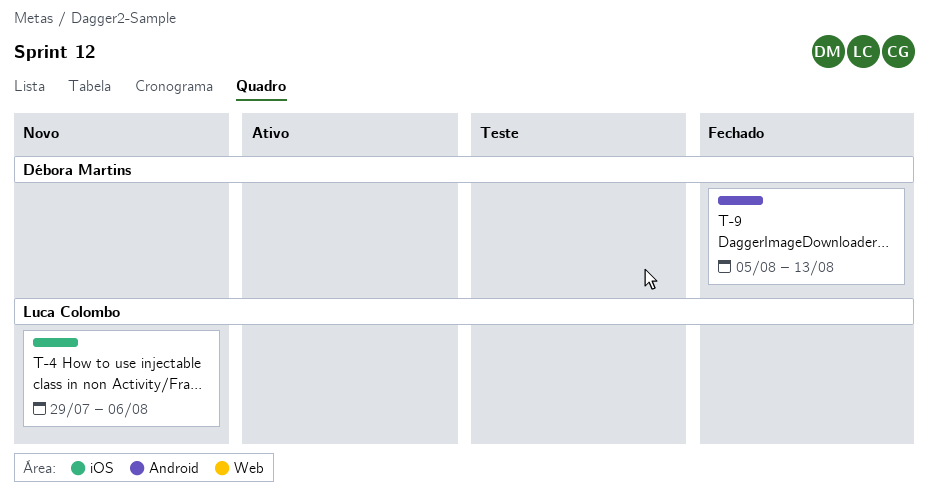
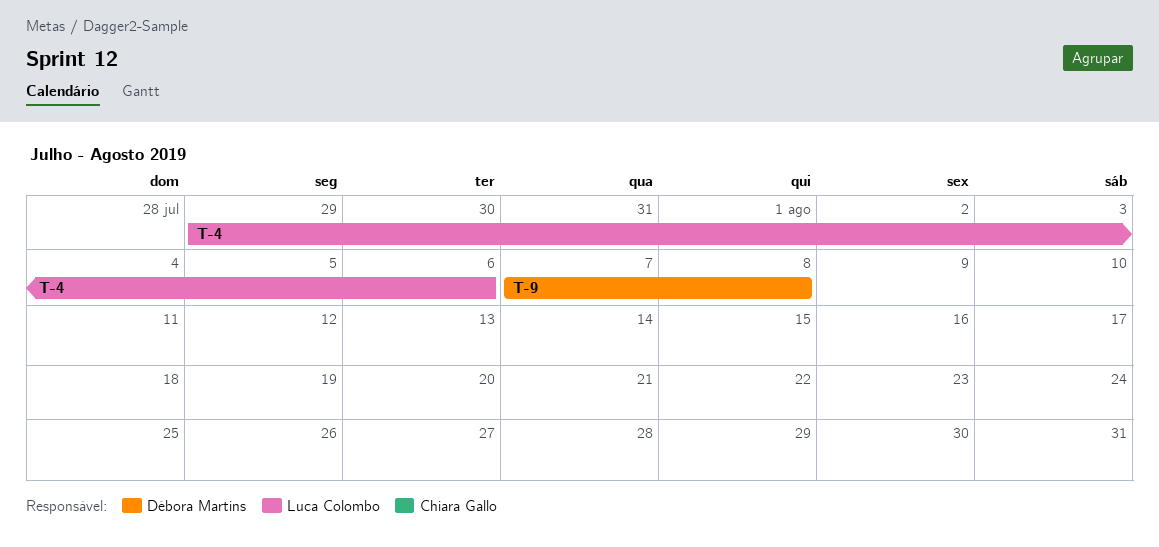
T-9, start: Aug 5 -> Aug 7
T-9, due: Aug 13 -> Aug 8

